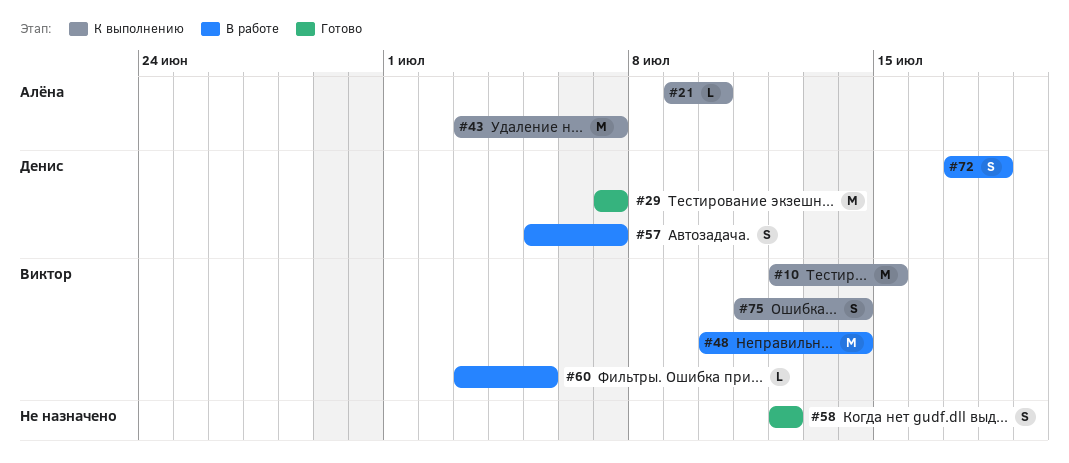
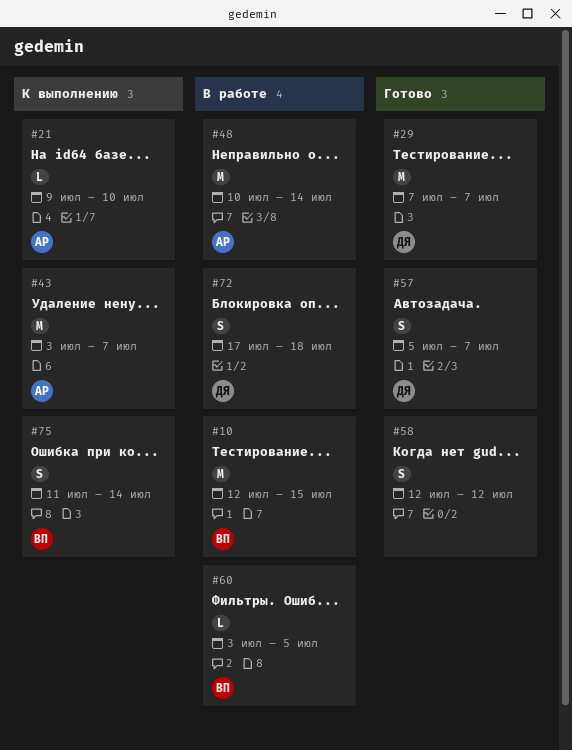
#10, status: К выполнению -> В работе
#48, owner: Виктор -> Алёна
#57, status: В работе -> Готово

